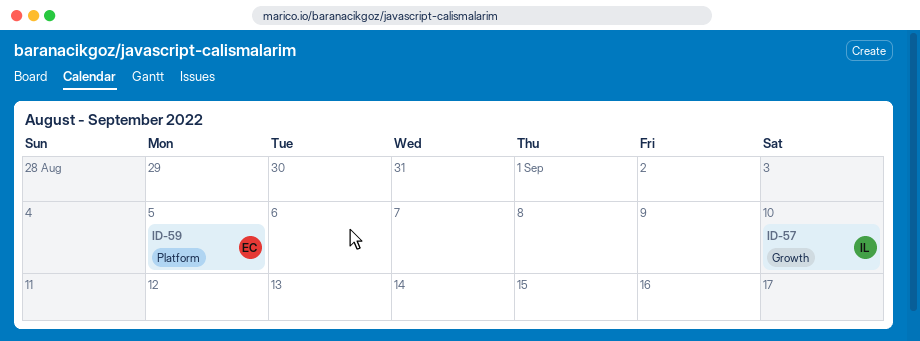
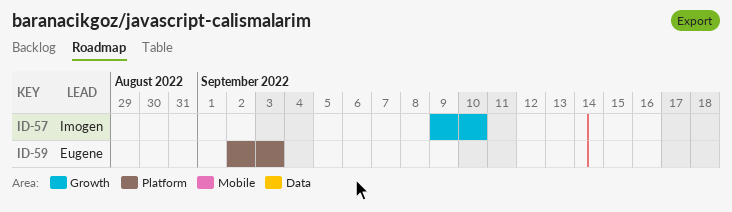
ID-59, due: Sep 5 -> Sep 3

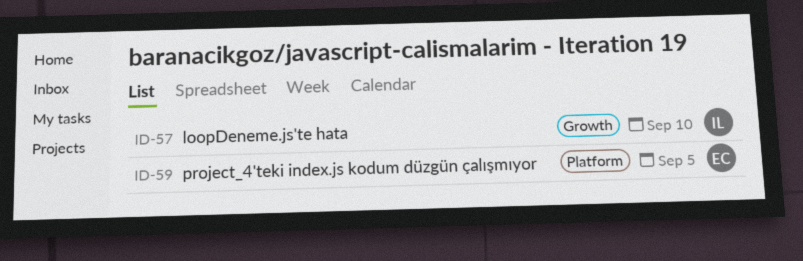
ID-59, due: Sep 3 -> Sep 5

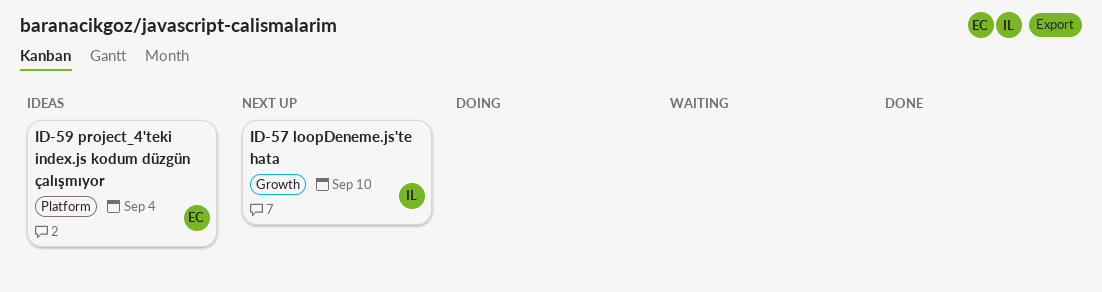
ID-59, due: Sep 5 -> Sep 4

